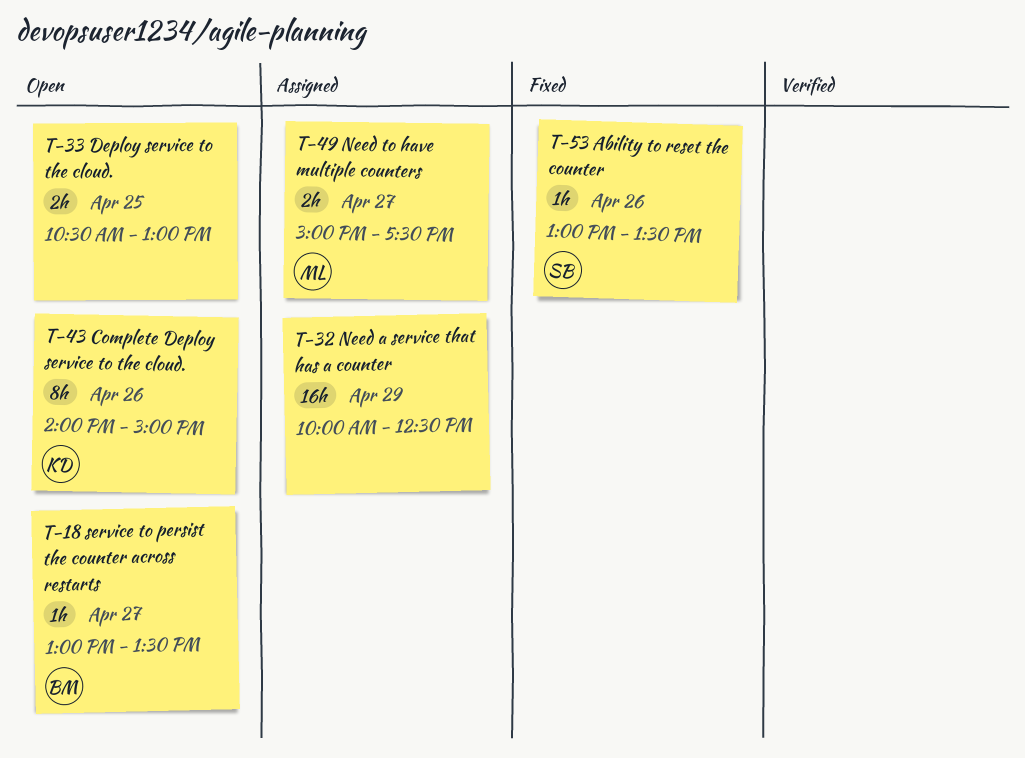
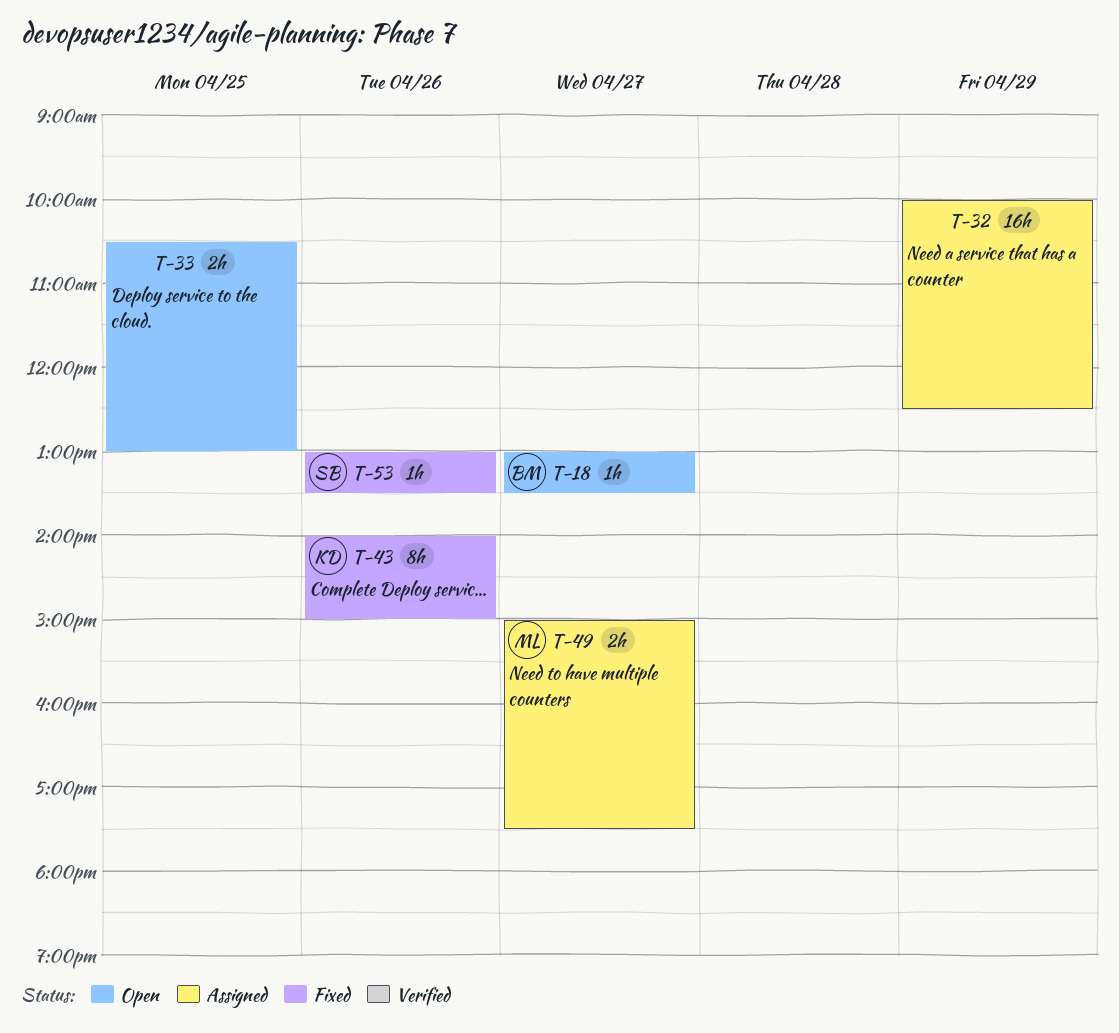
T-43, status: Open -> Fixed

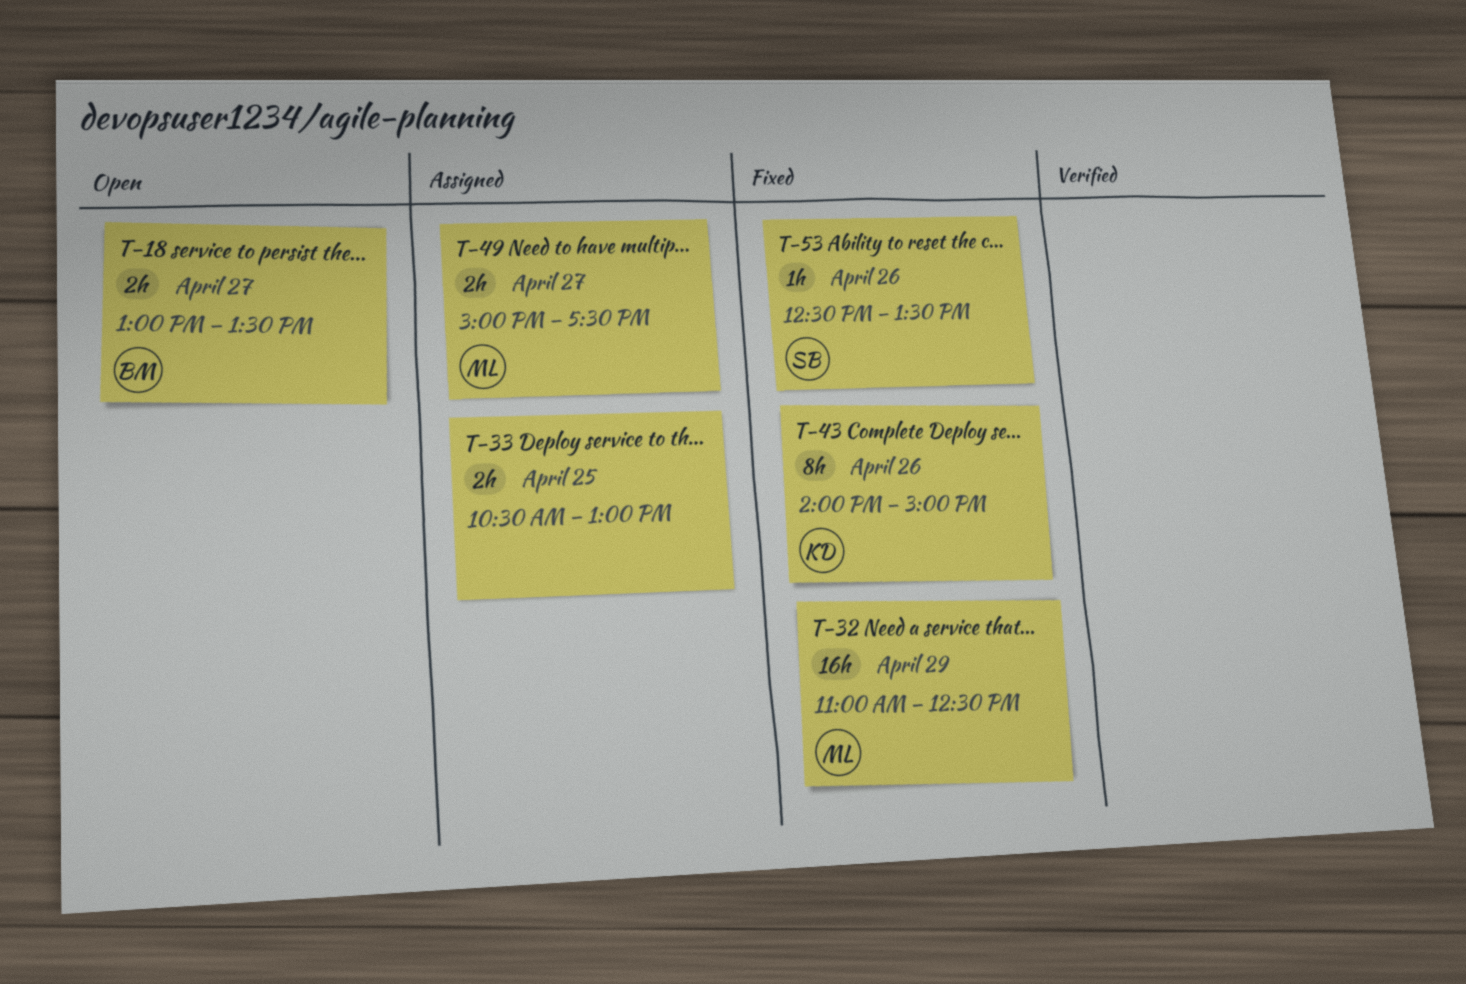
T-18, estimate: 1h -> 2h
T-32, status: Assigned -> Fixed
T-32, owner: none -> ML
T-32, begins: 10:00 -> 11:00
T-33, status: Open -> Assigned
T-53, begins: 13:00 -> 12:30

